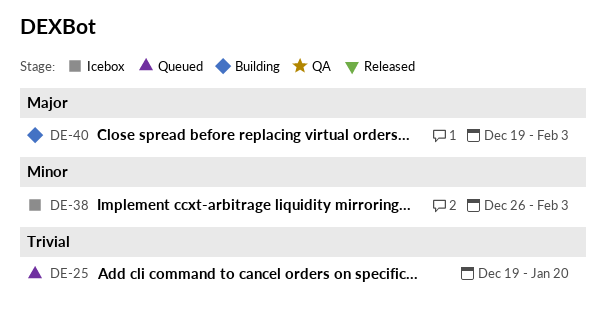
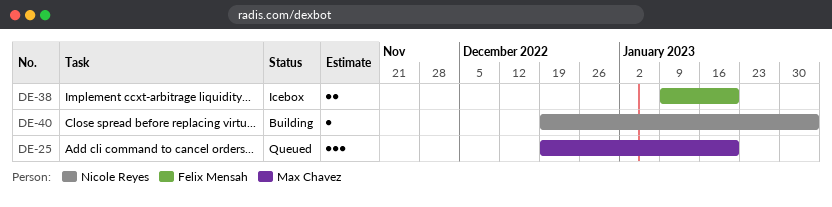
DE-38, start: Dec 26 -> Jan 9
DE-38, due: Feb 3 -> Jan 20

